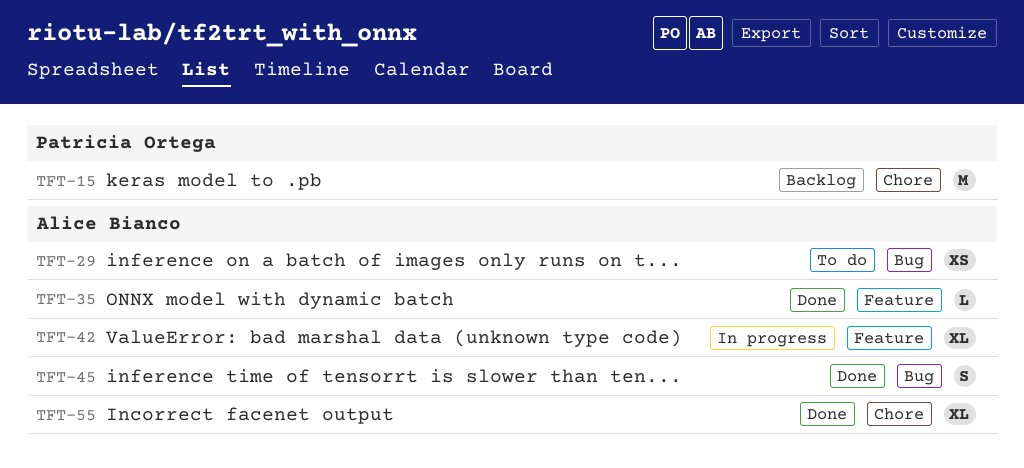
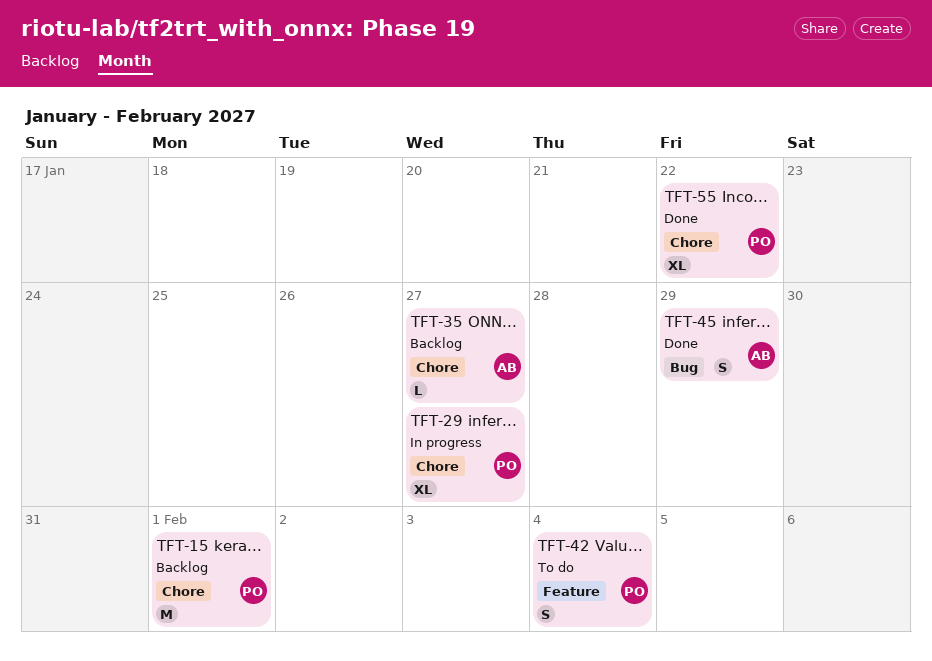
TFT-29, status: To do -> In progress
TFT-29, owner: Alice Bianco -> Patricia Ortega
TFT-29, label: Bug -> Chore
TFT-29, estimate: XS -> XL
TFT-35, status: Done -> Backlog
TFT-35, label: Feature -> Chore
TFT-42, status: In progress -> To do
TFT-42, owner: Alice Bianco -> Patricia Ortega
TFT-42, estimate: XL -> S
TFT-55, owner: Alice Bianco -> Patricia Ortega

